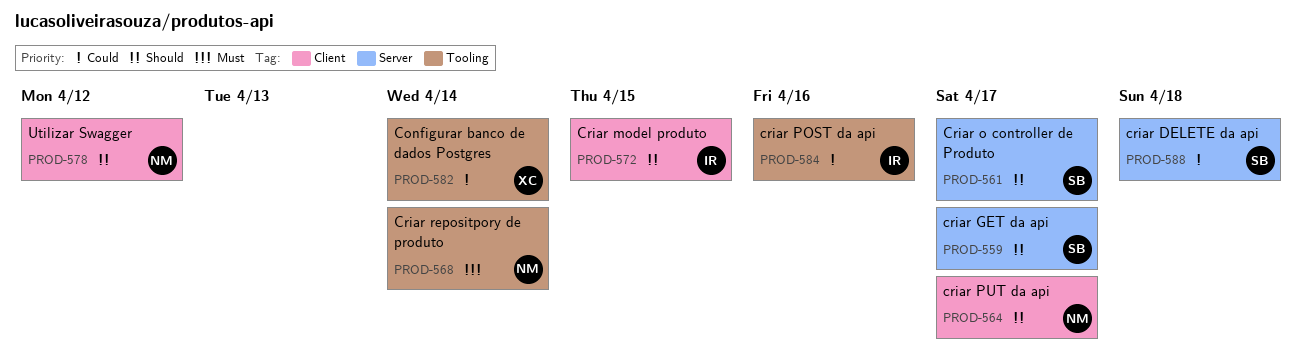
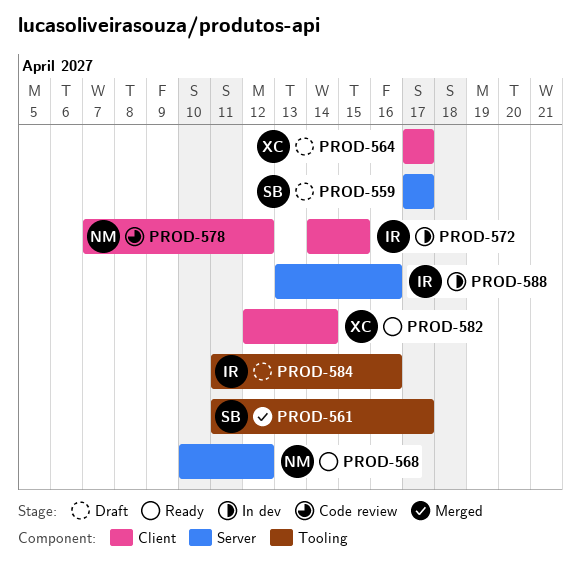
PROD-561, label: Server -> Tooling
PROD-564, owner: NM -> XC
PROD-568, label: Tooling -> Server
PROD-568, due: Apr 14 -> Apr 12
PROD-582, label: Tooling -> Client
PROD-588, owner: SB -> IR
PROD-588, due: Apr 18 -> Apr 16

